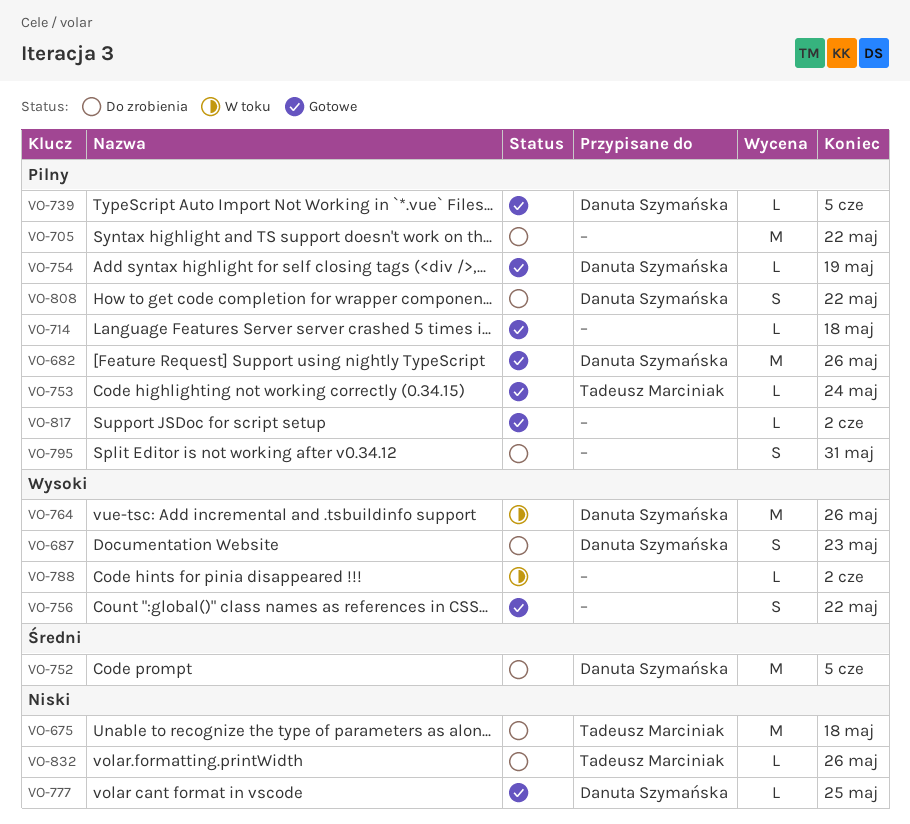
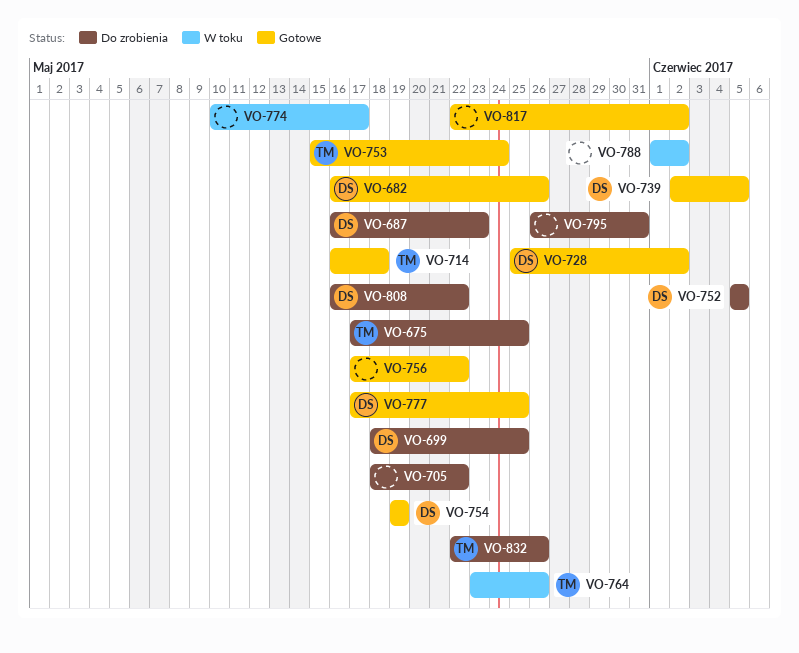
VO-675, due: May 18 -> May 25
VO-699: none -> present
VO-714, owner: none -> Tadeusz Marciniak
VO-728: none -> present
VO-764, owner: Danuta Szymańska -> Tadeusz Marciniak
VO-774: none -> present

